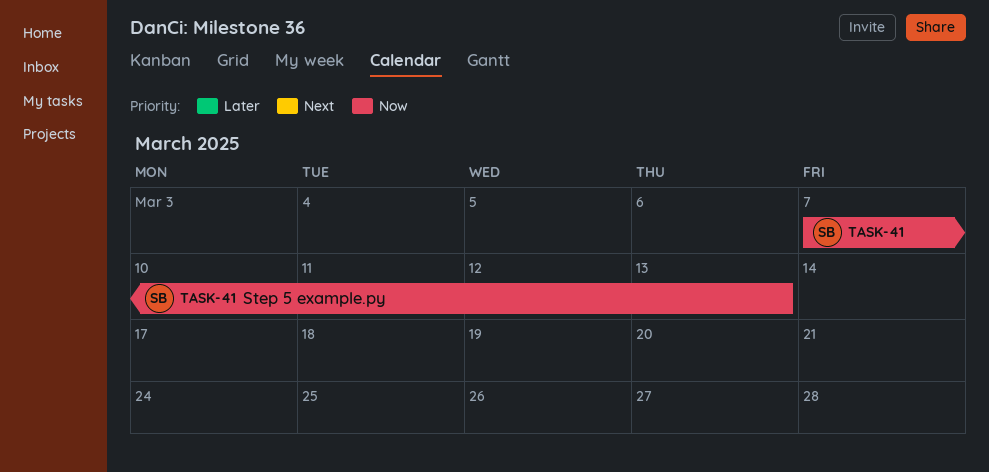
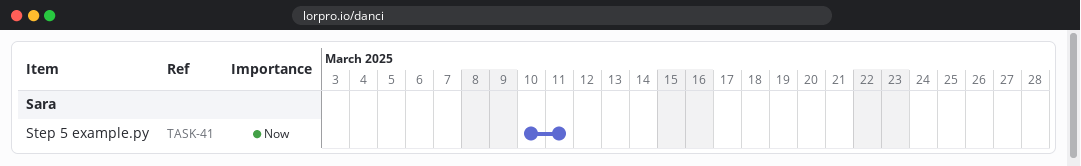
TASK-41, start: Mar 7 -> Mar 10
TASK-41, due: Mar 13 -> Mar 11

